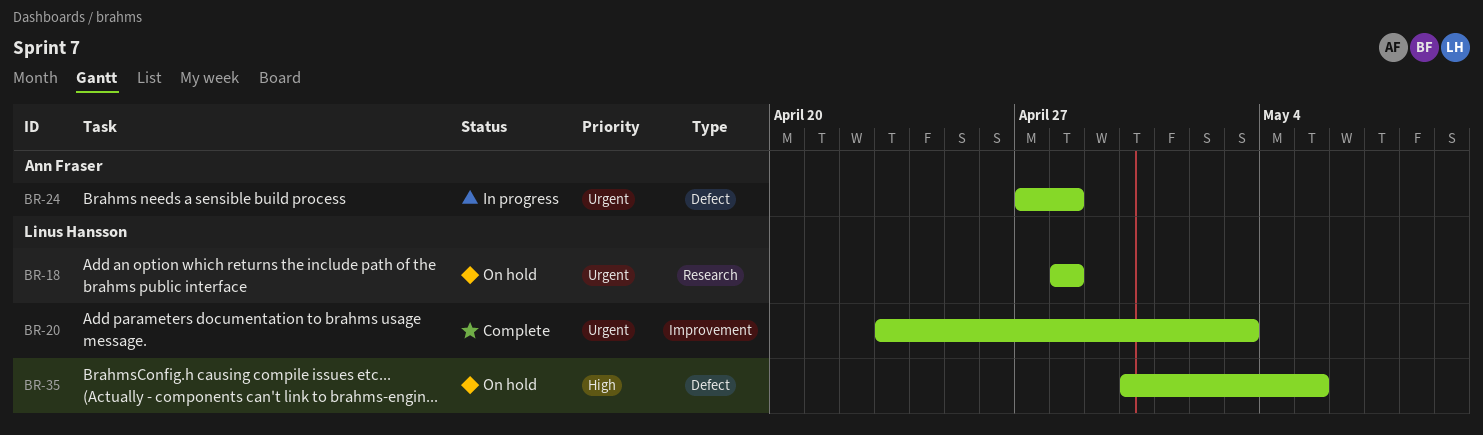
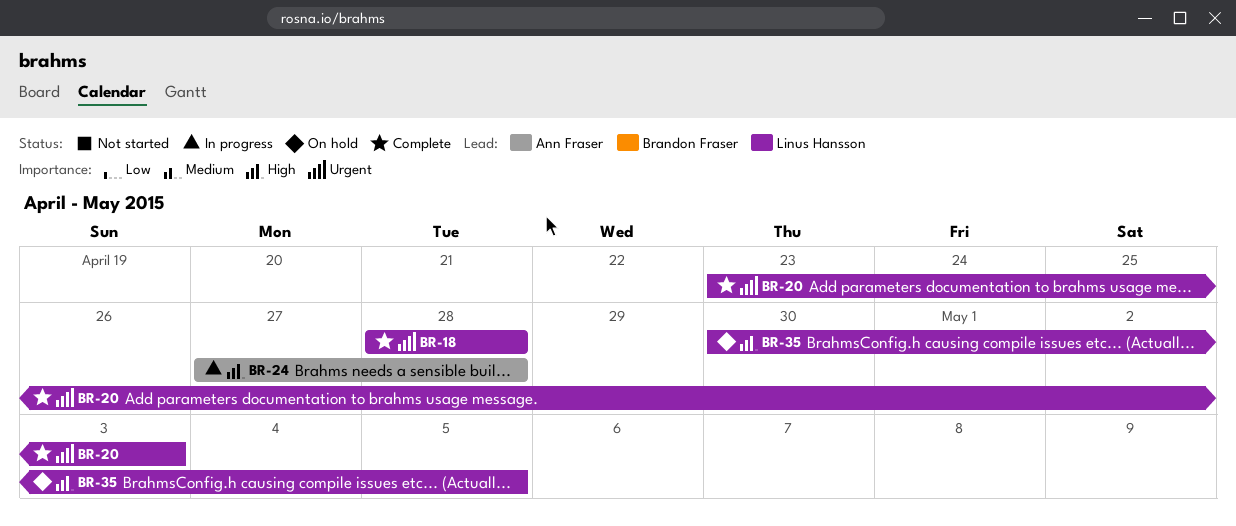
BR-18, status: On hold -> Complete
BR-24, priority: Urgent -> High

